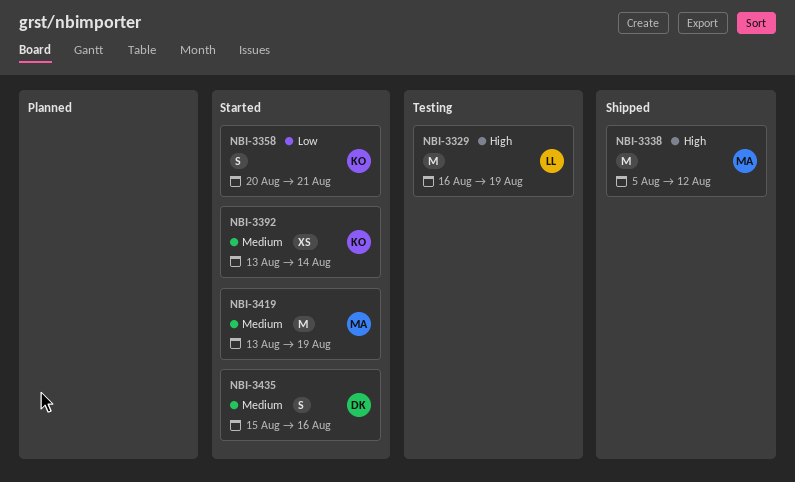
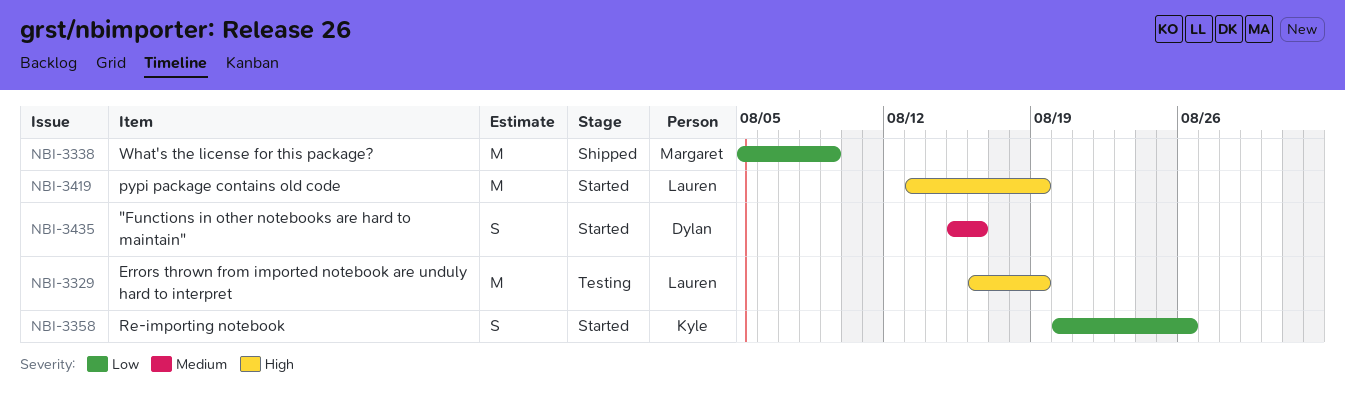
NBI-3338, priority: High -> Low
NBI-3338, due: Aug 12 -> Aug 9
NBI-3358, due: Aug 21 -> Aug 26
NBI-3392: present -> none
NBI-3419, owner: Margaret -> Lauren
NBI-3419, priority: Medium -> High

